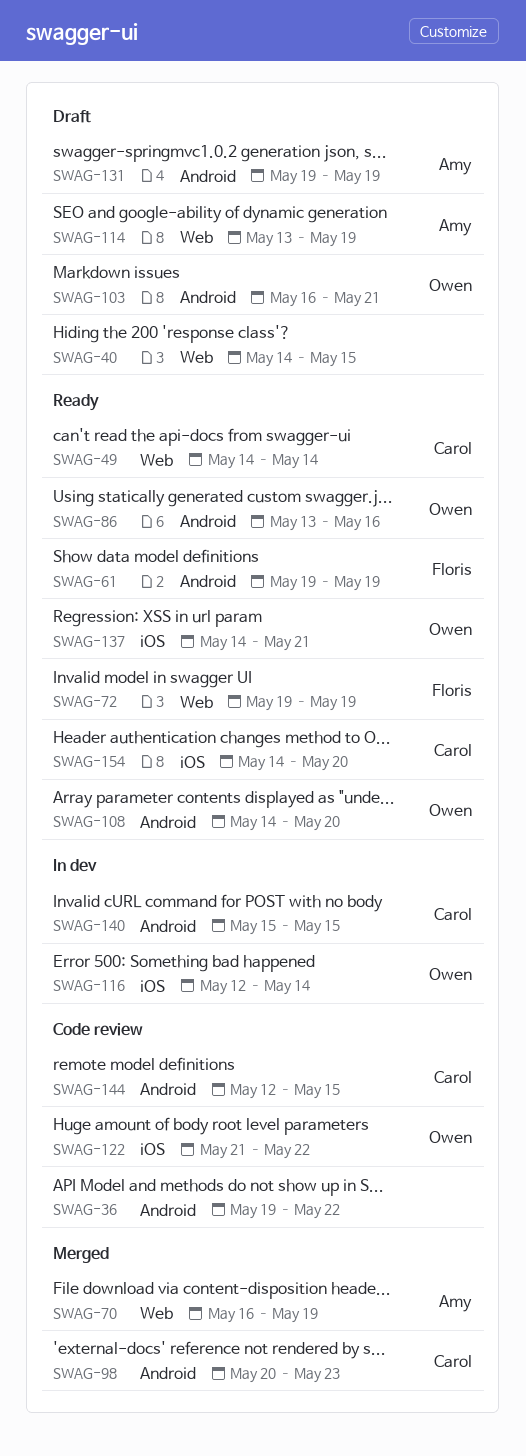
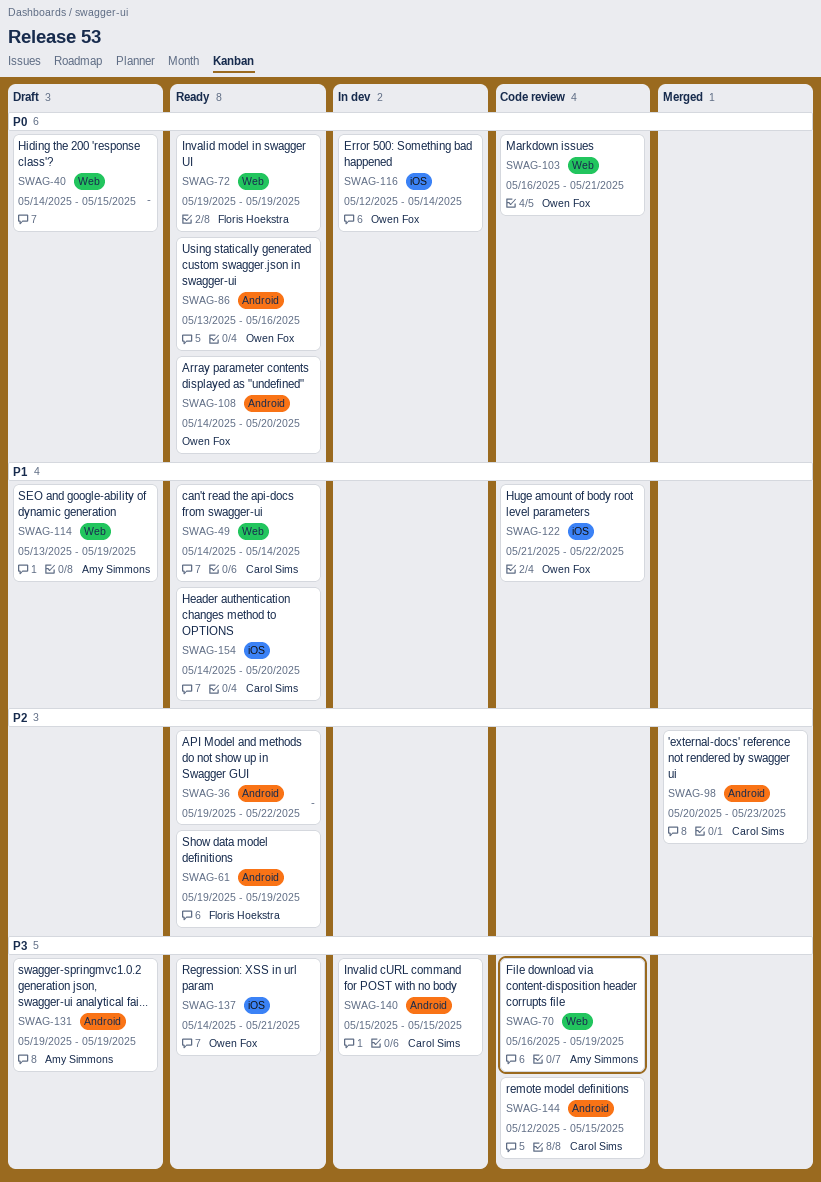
SWAG-36, status: Code review -> Ready
SWAG-70, status: Merged -> Code review
SWAG-103, status: Draft -> Code review
SWAG-103, label: Android -> Web

